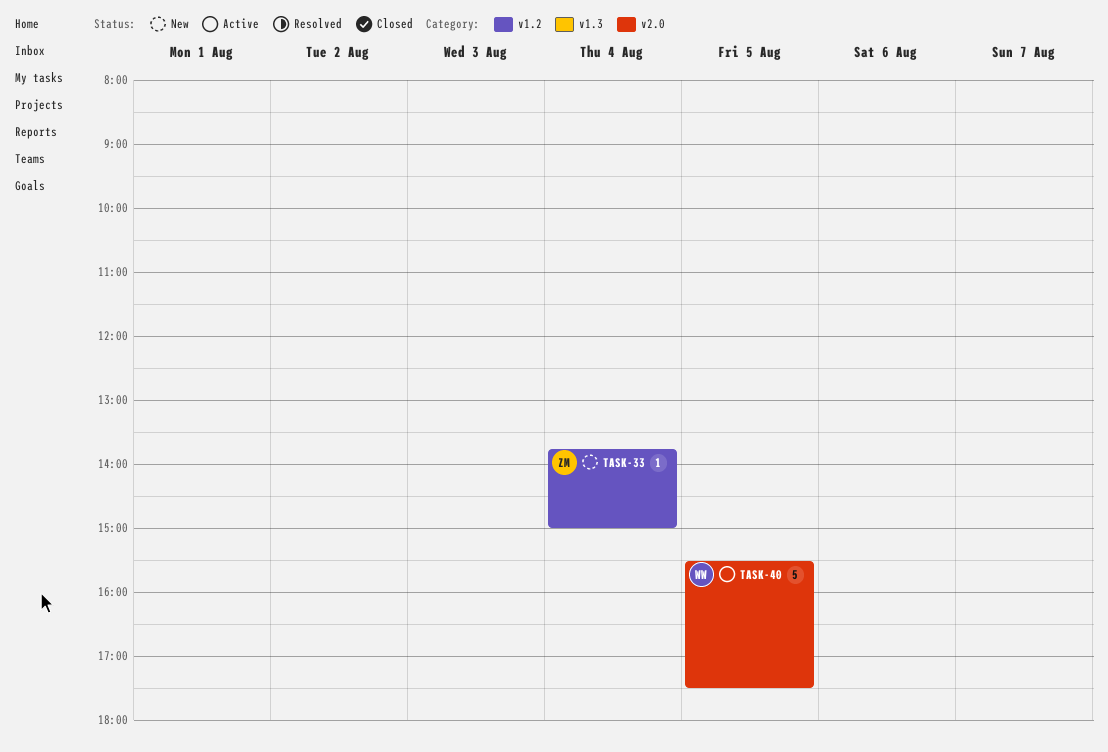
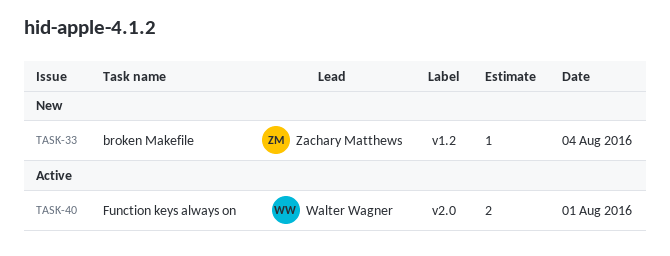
TASK-40, estimate: 5 -> 2
TASK-40, day: Aug 5 -> Aug 1

